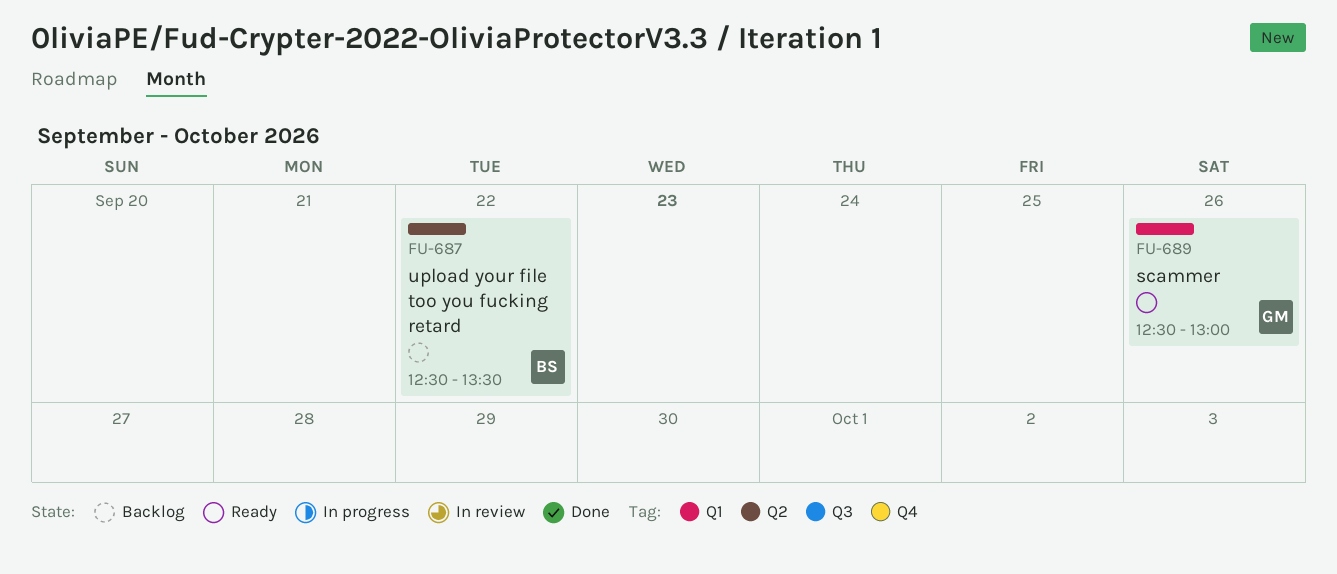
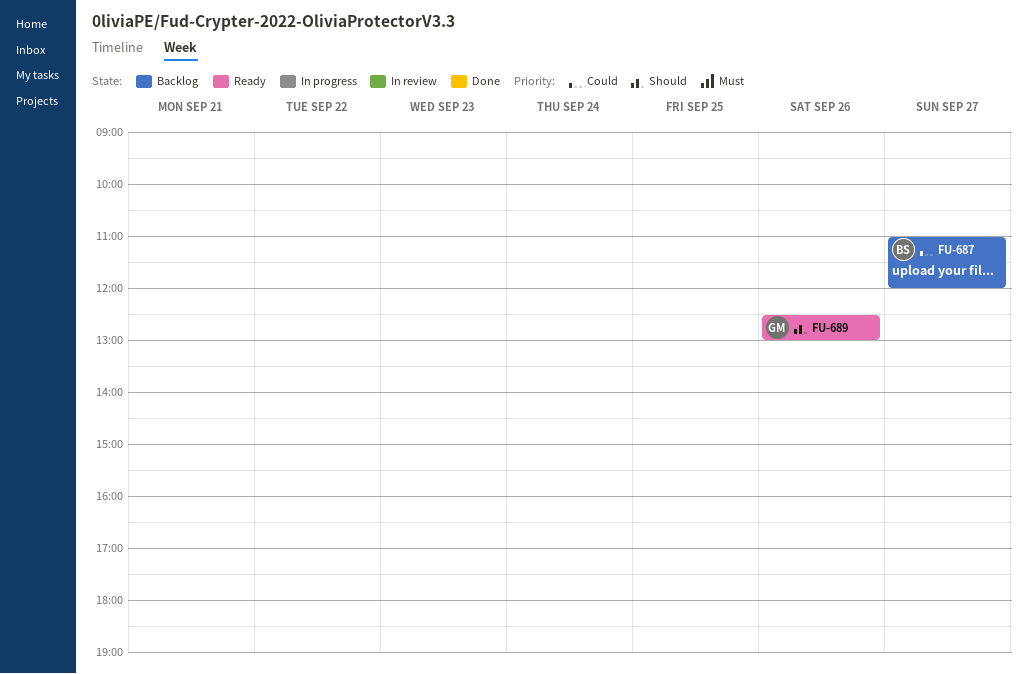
FU-687, day: Sep 22 -> Sep 27
FU-687, begins: 12:30 -> 11:00
FU-687, ends: 13:30 -> 12:00

